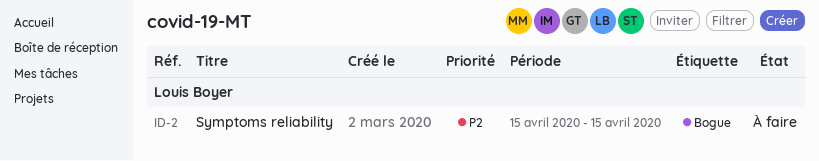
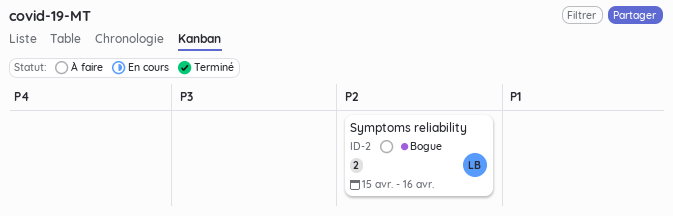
ID-2, due: Apr 15 -> Apr 16

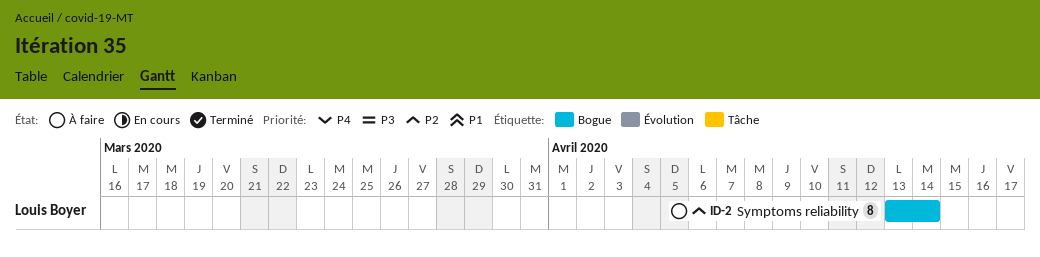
ID-2, estimate: 2 -> 8
ID-2, start: Apr 15 -> Apr 13
ID-2, due: Apr 16 -> Apr 14

